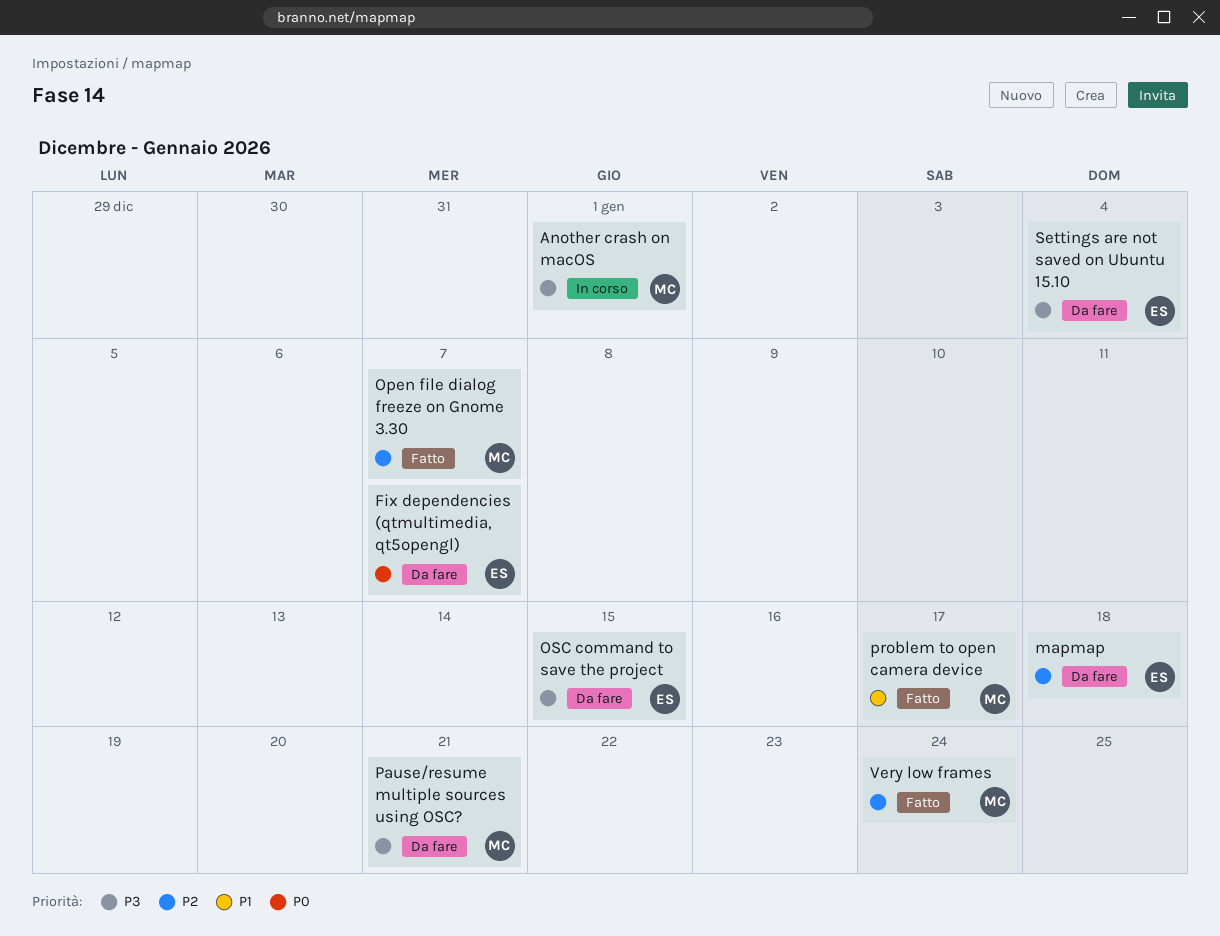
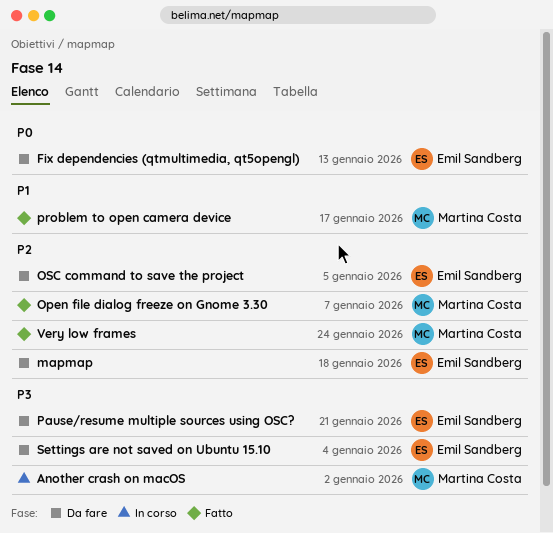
Another crash on macOS, due: Jan 1 -> Jan 2
Fix dependencies (qtmultimedia, qt5opengl), due: Jan 7 -> Jan 13
OSC command to save the project, priority: P3 -> P2
OSC command to save the project, due: Jan 15 -> Jan 5
Pause/resume multiple sources using OSC?, owner: Martina Costa -> Emil Sandberg

